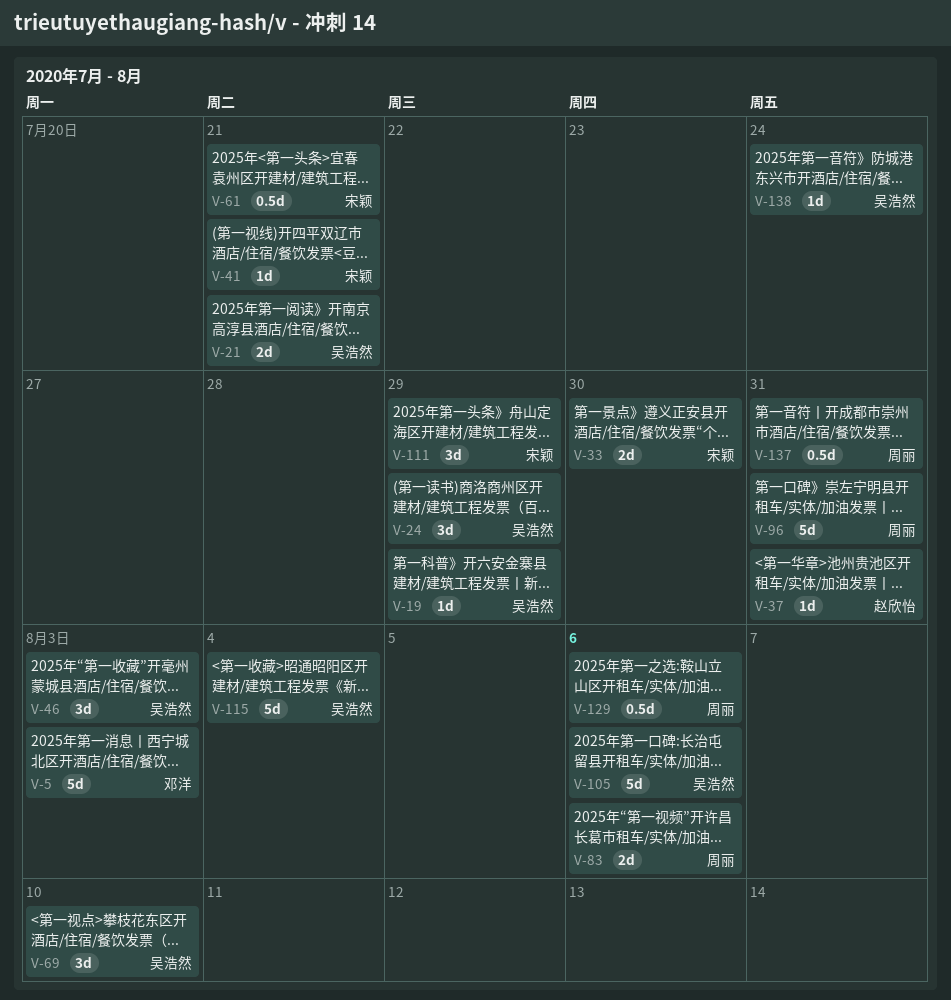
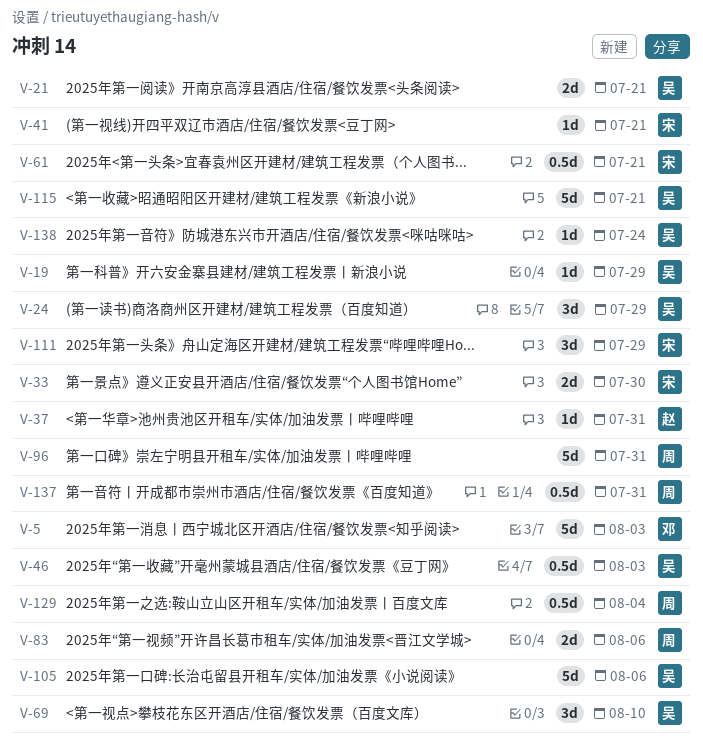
V-46, estimate: 3d -> 0.5d
V-115, due: Aug 4 -> Jul 21
V-129, due: Aug 6 -> Aug 4

